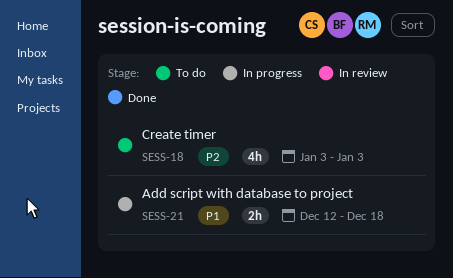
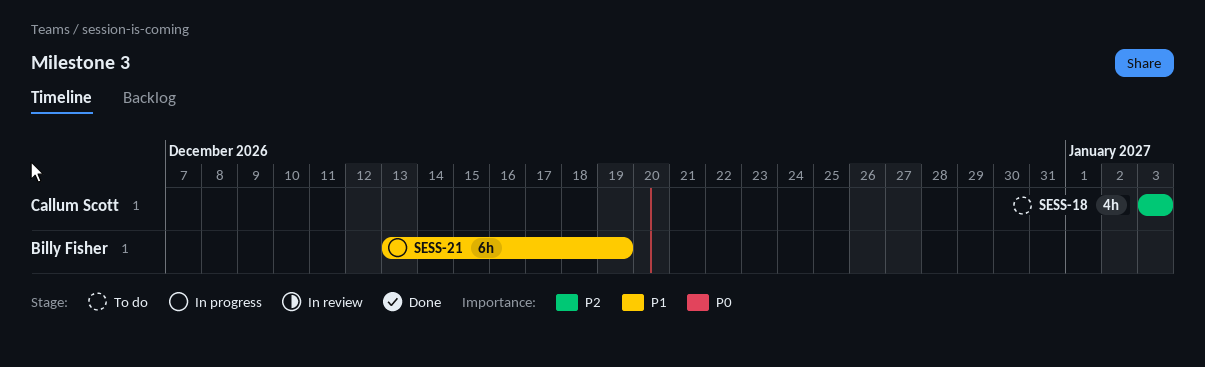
SESS-21, estimate: 2h -> 6h
SESS-21, start: Dec 12 -> Dec 13
SESS-21, due: Dec 18 -> Dec 19

